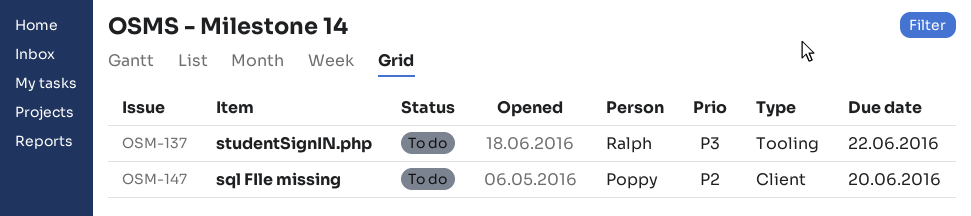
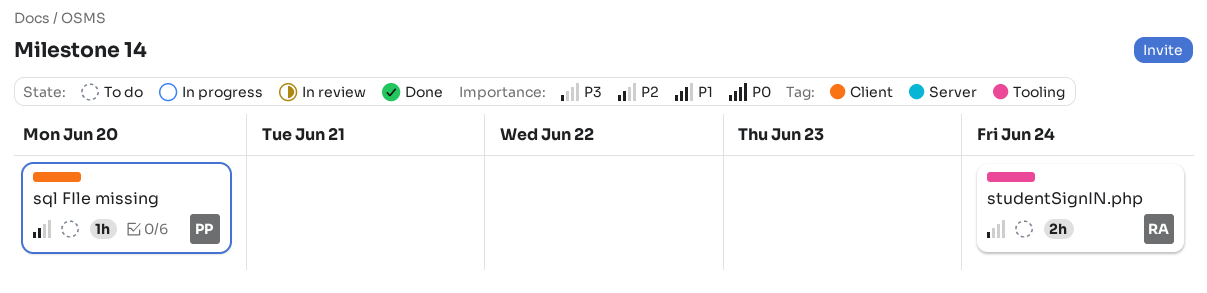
studentSignIN.php, due: Jun 22 -> Jun 24

